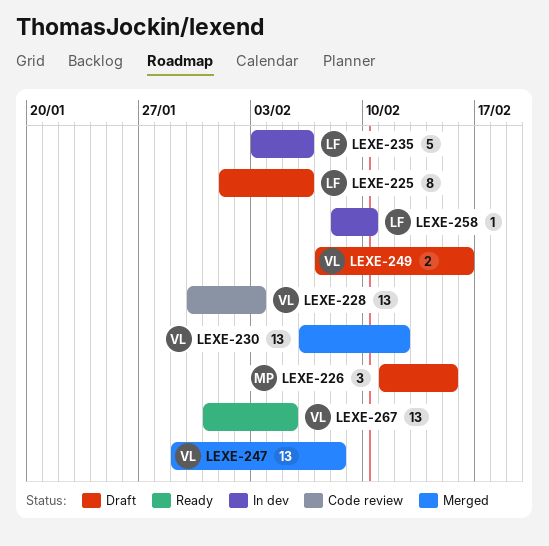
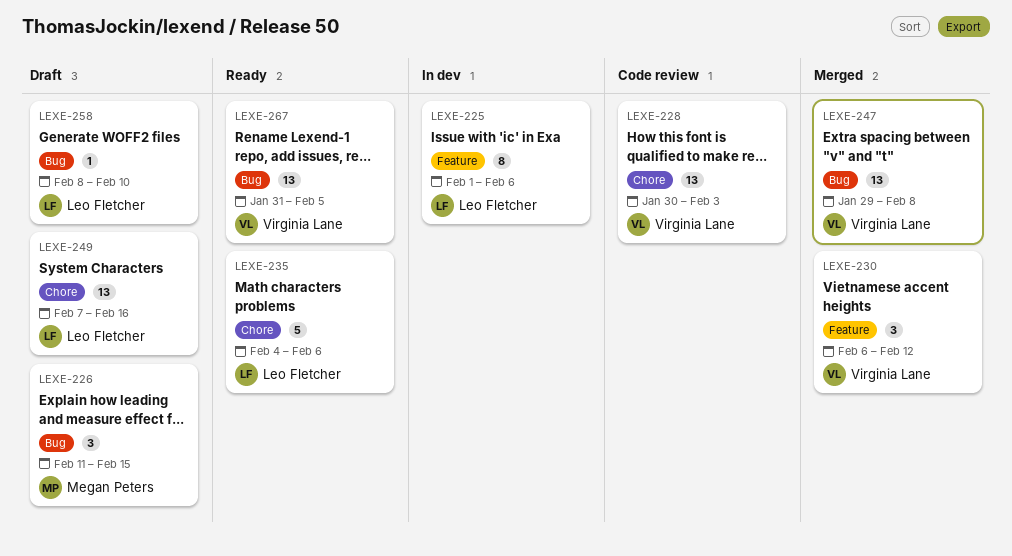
LEXE-225, status: Draft -> In dev
LEXE-230, estimate: 13 -> 3
LEXE-235, status: In dev -> Ready
LEXE-235, start: Feb 3 -> Feb 4
LEXE-249, owner: Virginia Lane -> Leo Fletcher
LEXE-249, estimate: 2 -> 13
LEXE-258, status: In dev -> Draft

